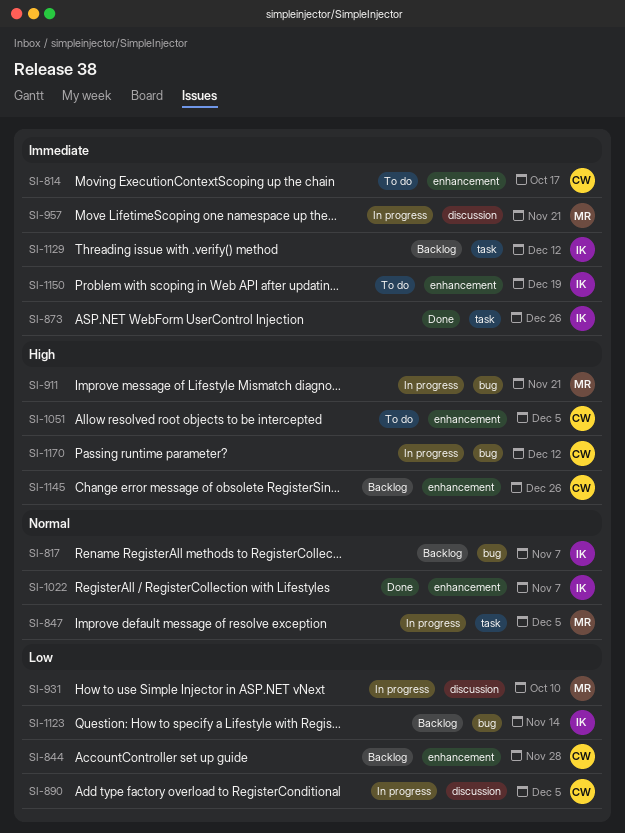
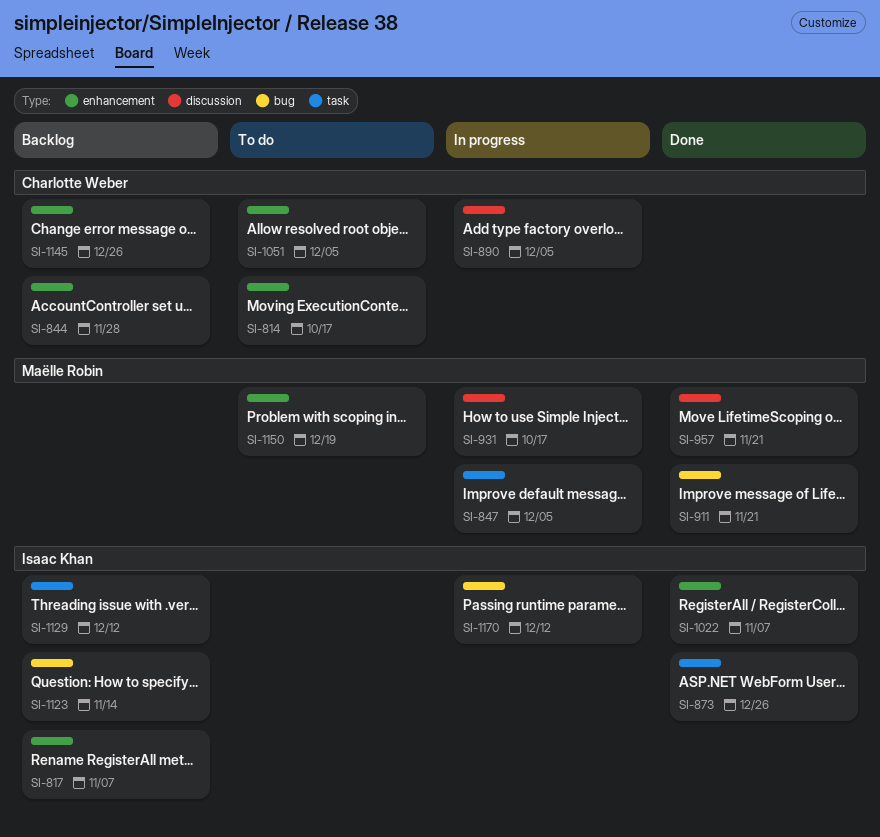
SI-817, label: bug -> enhancement
SI-911, status: In progress -> Done
SI-931, due: Oct 10 -> Oct 17
SI-957, status: In progress -> Done
SI-1150, owner: Isaac Khan -> Maëlle Robin
SI-1170, owner: Charlotte Weber -> Isaac Khan

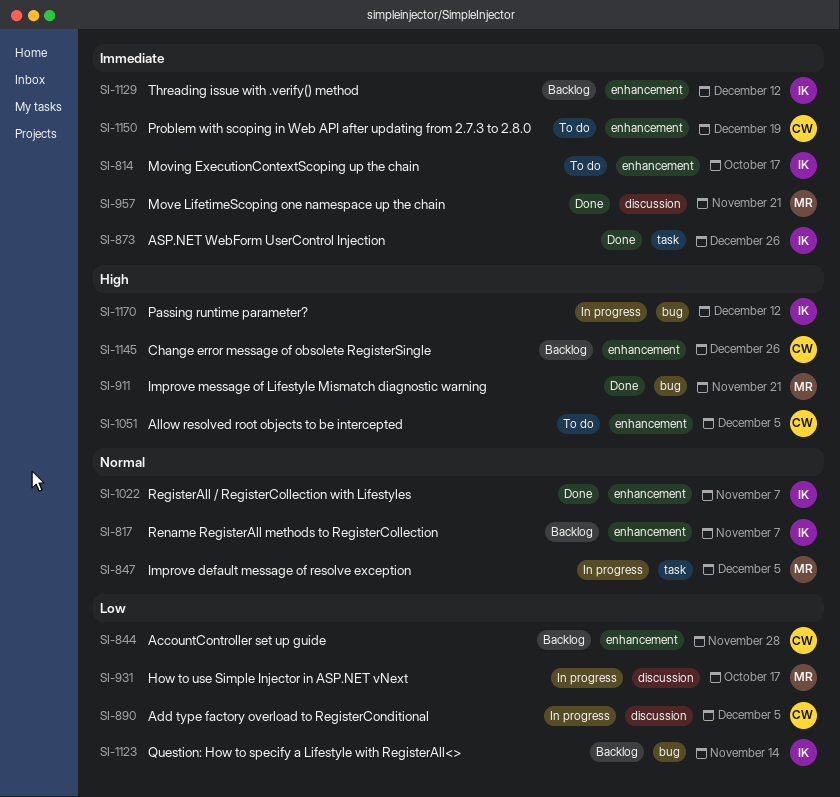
SI-814, owner: Charlotte Weber -> Isaac Khan
SI-1129, label: task -> enhancement
SI-1150, owner: Maëlle Robin -> Charlotte Weber

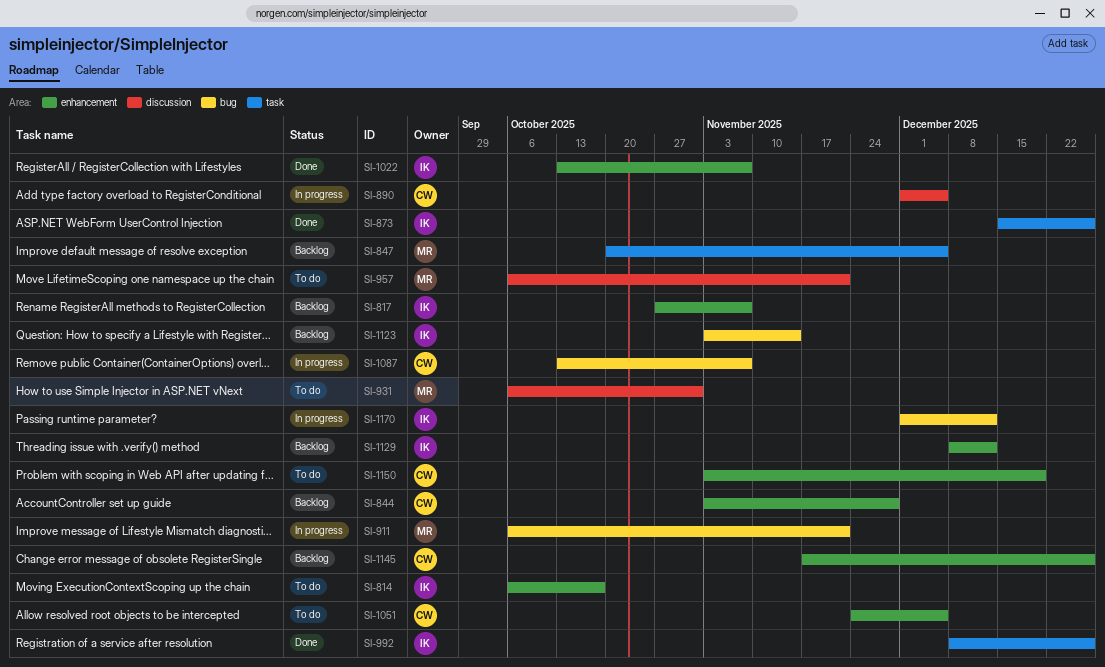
SI-847, status: In progress -> Backlog
SI-911, status: Done -> In progress
SI-931, status: In progress -> To do
SI-931, due: Oct 17 -> Oct 31
SI-957, status: Done -> To do
SI-992: none -> present
SI-1087: none -> present

